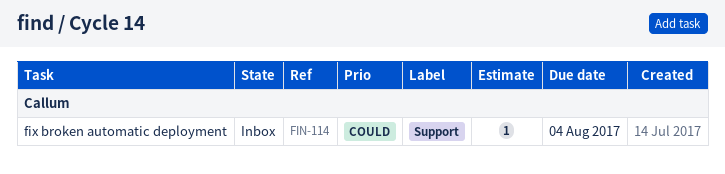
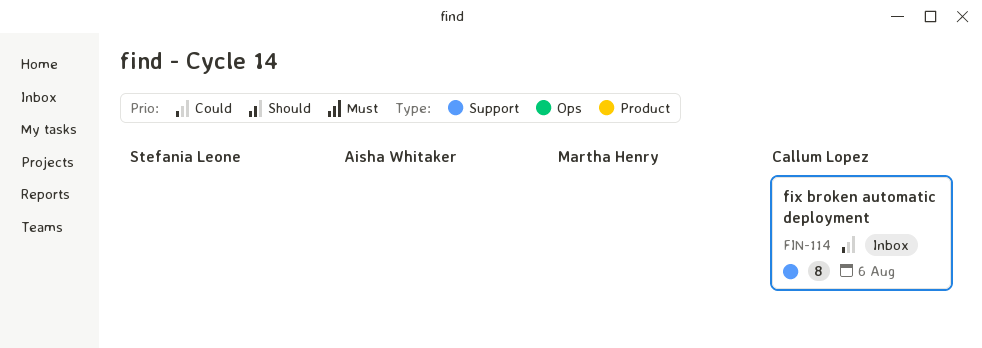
FIN-114, estimate: 1 -> 8
FIN-114, due: Aug 4 -> Aug 6

